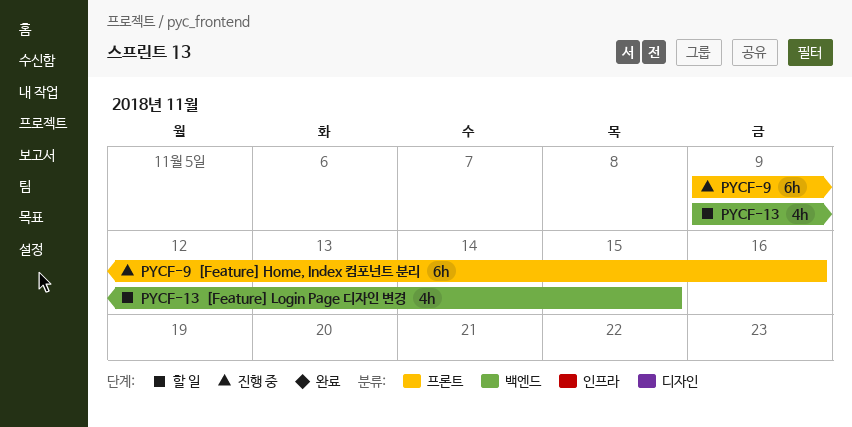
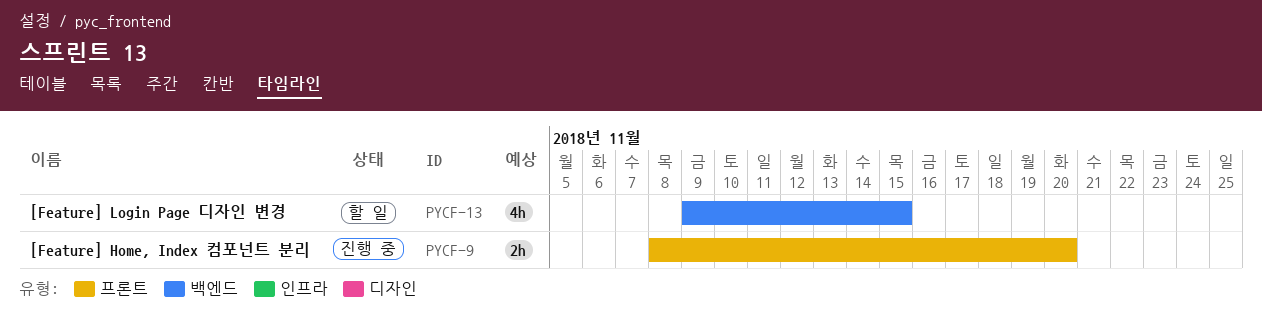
PYCF-9, estimate: 6h -> 2h
PYCF-9, start: Nov 9 -> Nov 8
PYCF-9, due: Nov 16 -> Nov 20

